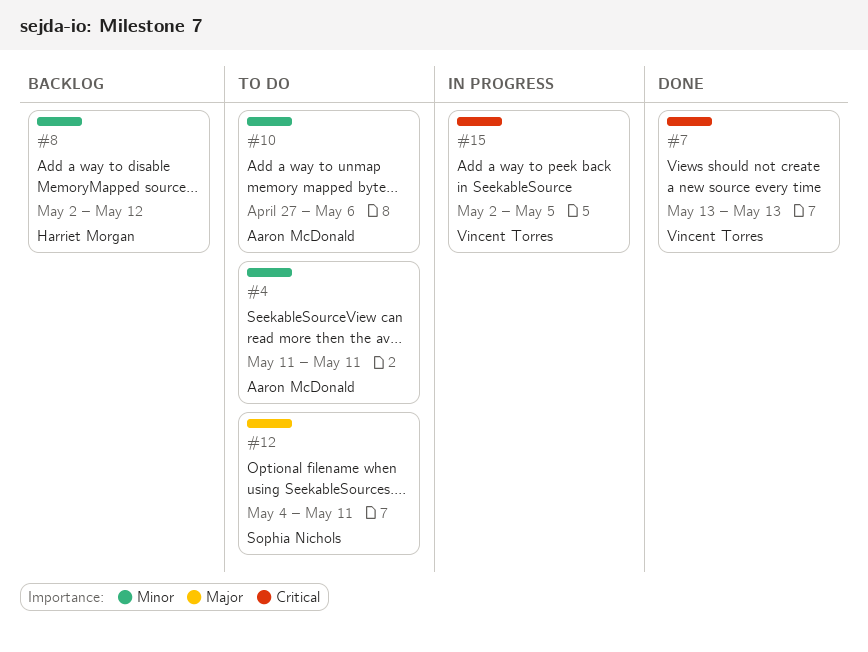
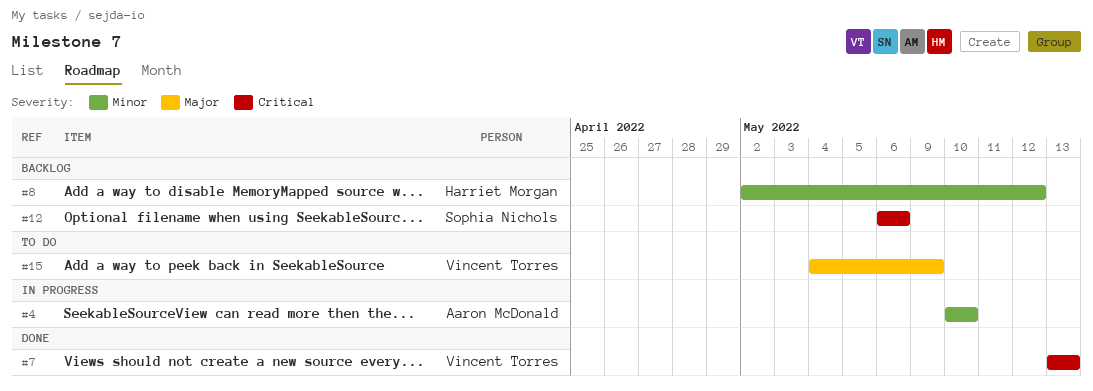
#4, status: To do -> In progress
#4, start: May 11 -> May 10
#4, due: May 11 -> May 10
#10: present -> none
#12, status: To do -> Backlog
#12, priority: Major -> Critical
#12, start: May 4 -> May 6
#12, due: May 11 -> May 6
#15, status: In progress -> To do
#15, priority: Critical -> Major
#15, start: May 2 -> May 4
#15, due: May 5 -> May 9

